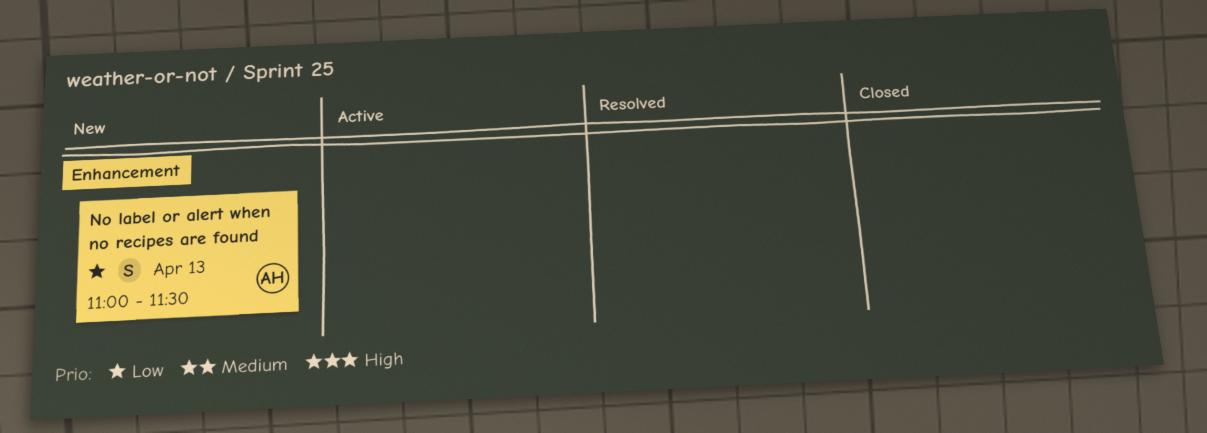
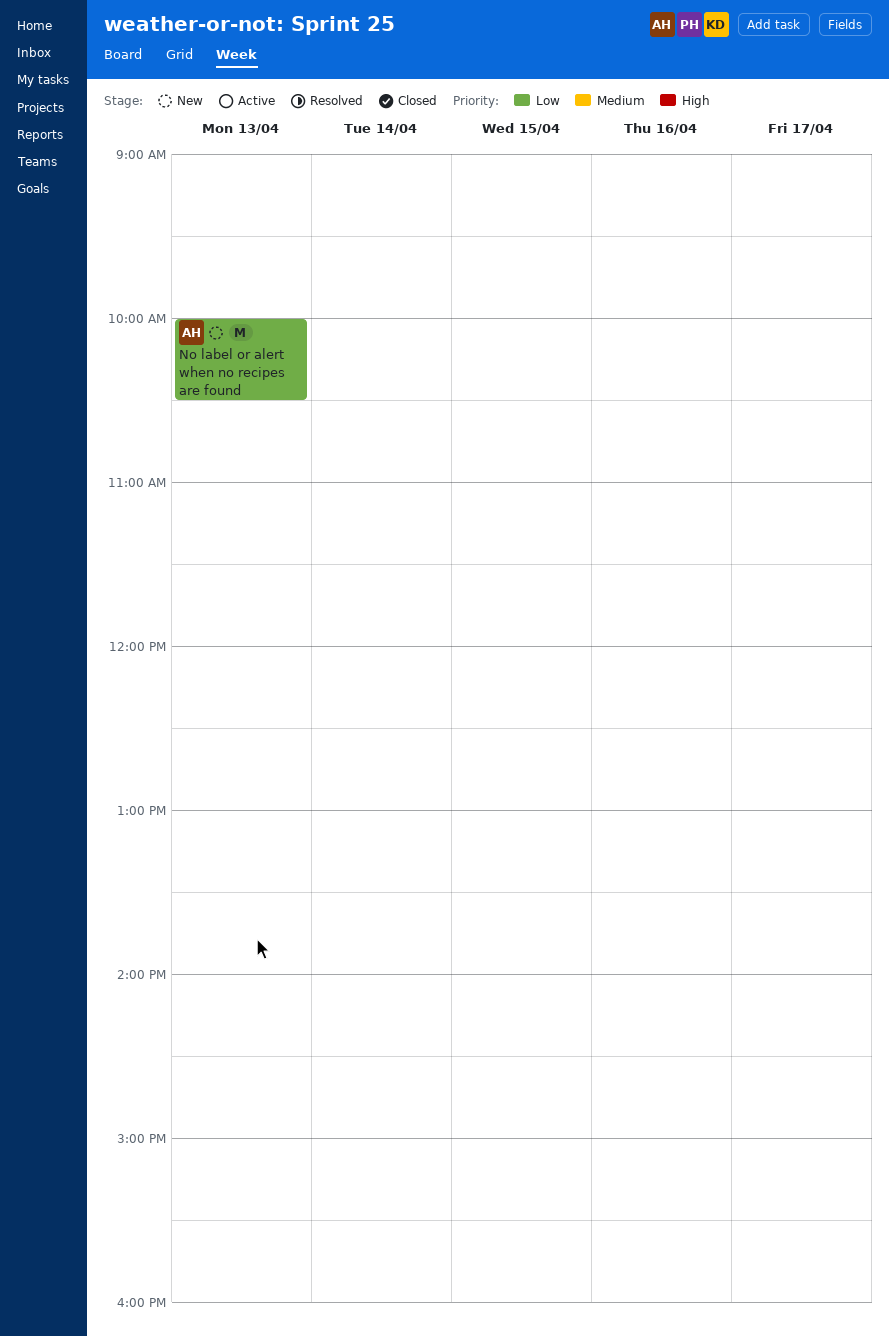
No label or alert when no recipes are found, estimate: S -> M
No label or alert when no recipes are found, begins: 11:00 -> 10:00
No label or alert when no recipes are found, ends: 11:30 -> 10:30

